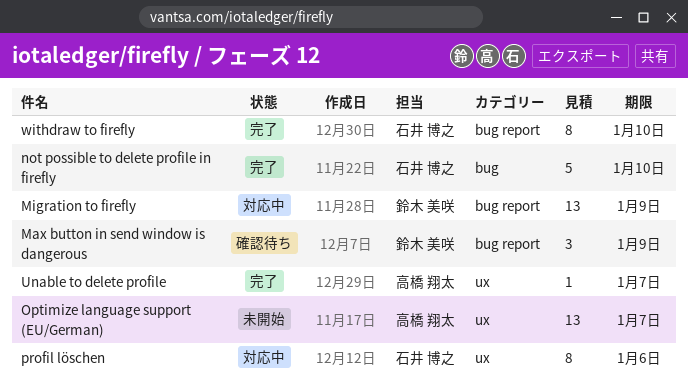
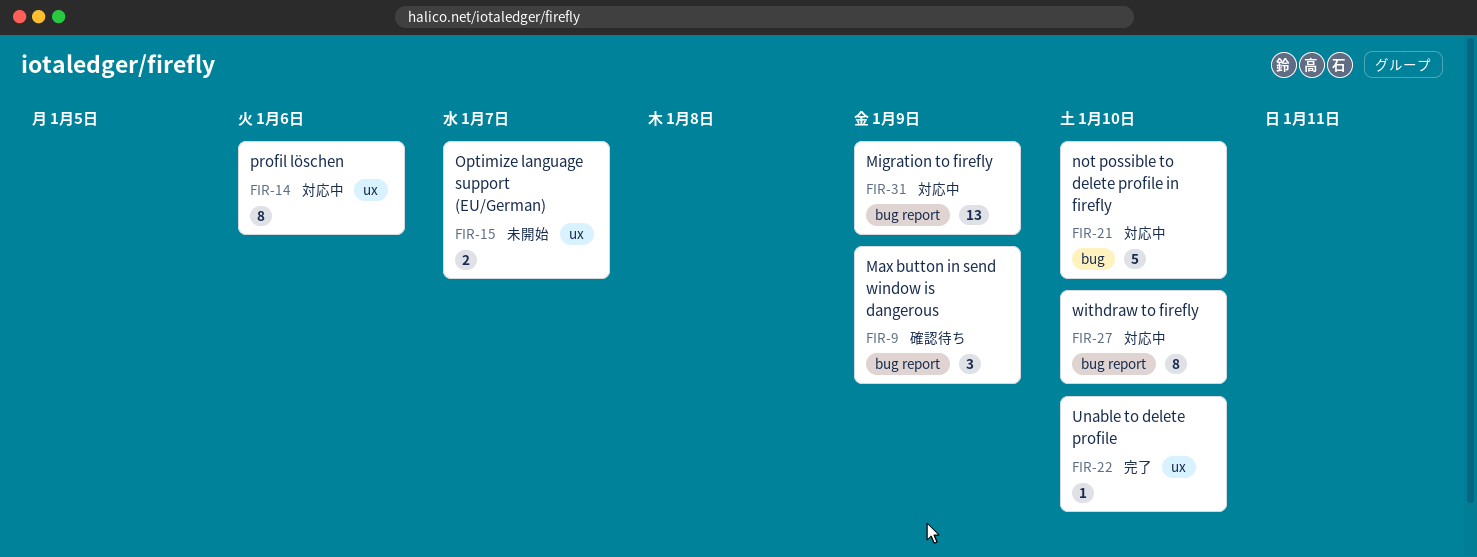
not possible to delete profile in firefly, status: 完了 -> 対応中
Optimize language support (EU/German), estimate: 13 -> 2
Unable to delete profile, due: Jan 7 -> Jan 10
withdraw to firefly, status: 完了 -> 対応中

